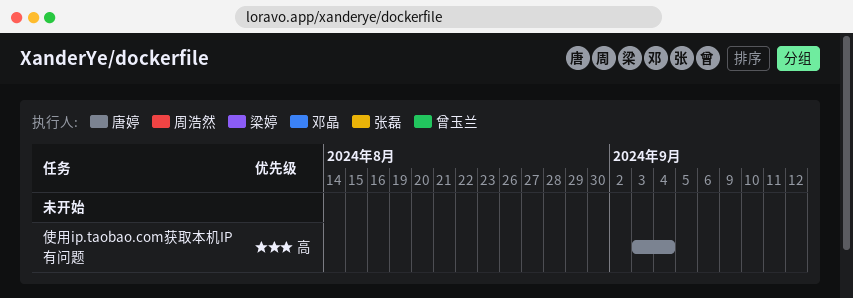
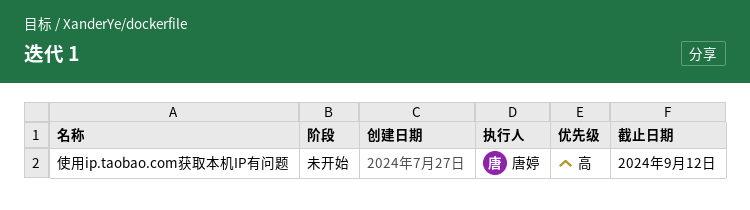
使用ip.taobao.com获取本机IP有问题, due: Sep 4 -> Sep 12

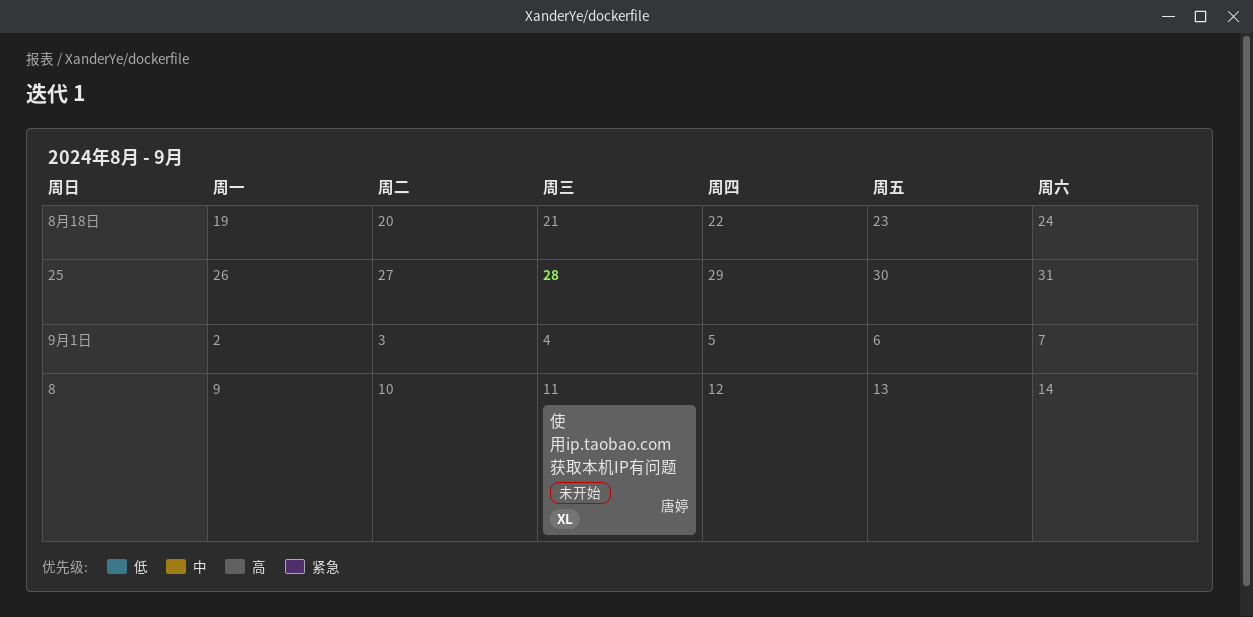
使用ip.taobao.com获取本机IP有问题, due: Sep 12 -> Sep 11

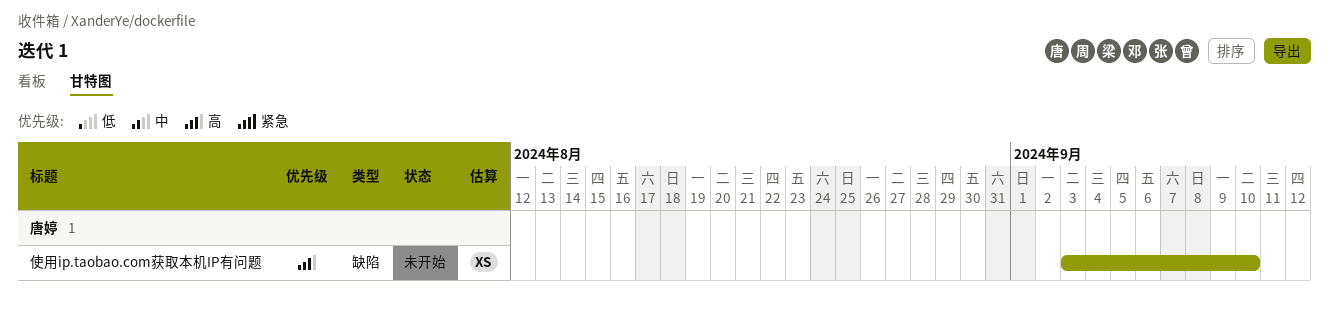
使用ip.taobao.com获取本机IP有问题, estimate: XL -> XS
使用ip.taobao.com获取本机IP有问题, due: Sep 11 -> Sep 10

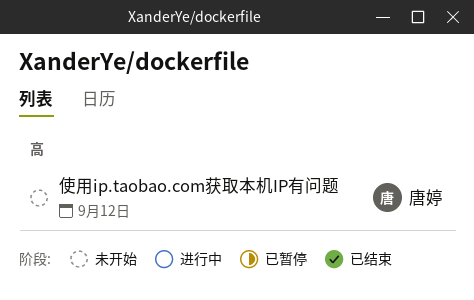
使用ip.taobao.com获取本机IP有问题, due: Sep 10 -> Sep 12

